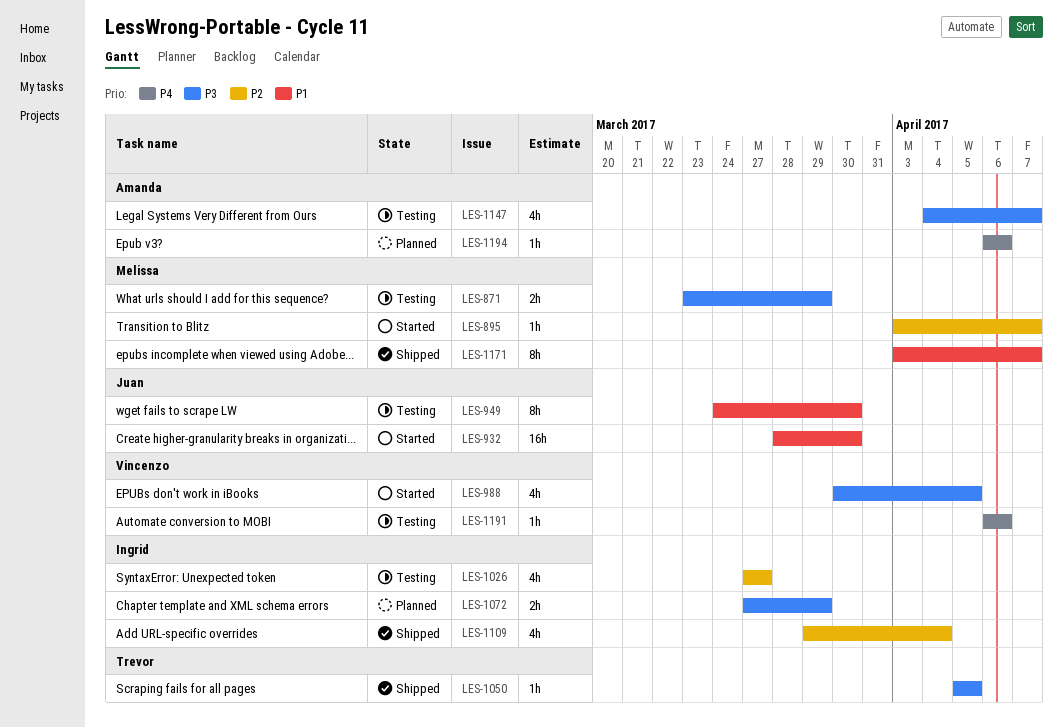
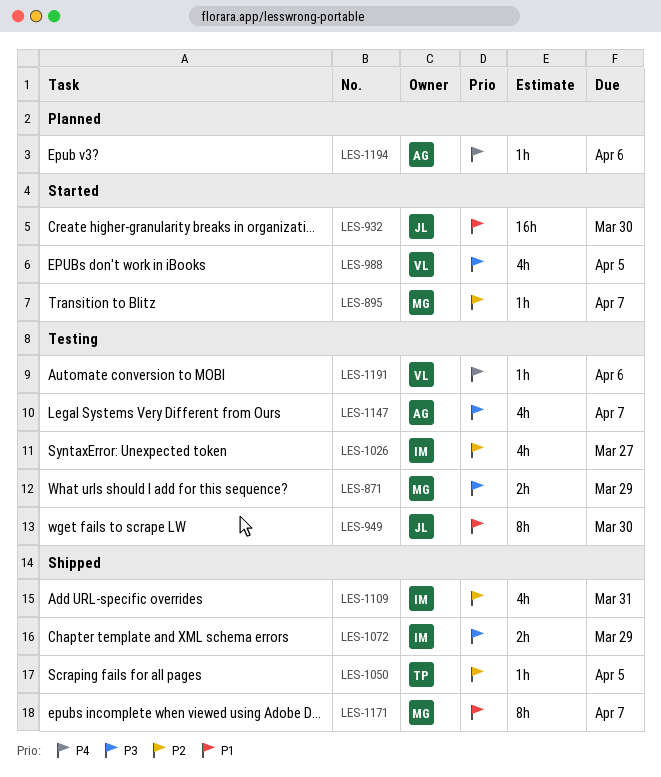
LES-1050, priority: P3 -> P2
LES-1072, status: Planned -> Shipped
LES-1109, due: Apr 4 -> Mar 31

